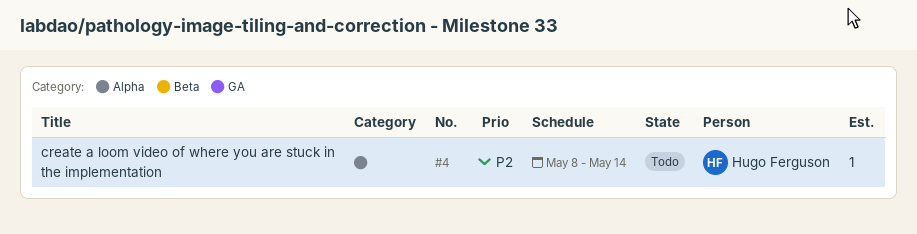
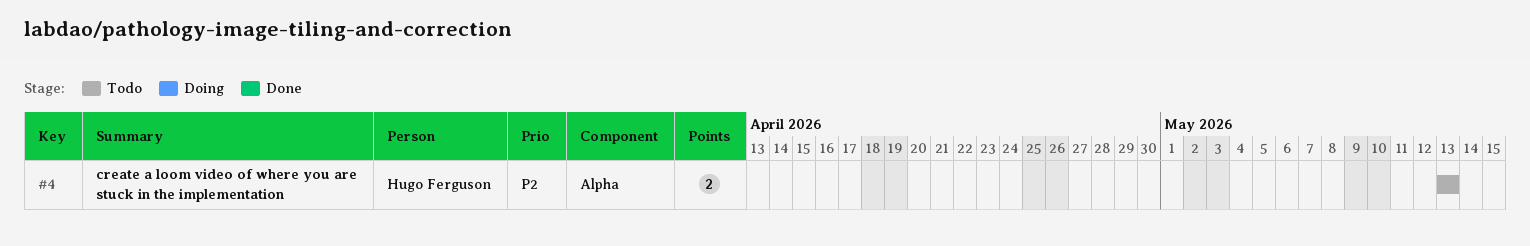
#4, estimate: 1 -> 2
#4, start: May 8 -> May 13
#4, due: May 14 -> May 13

